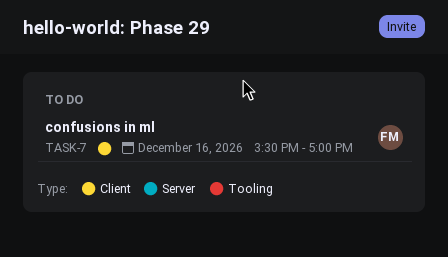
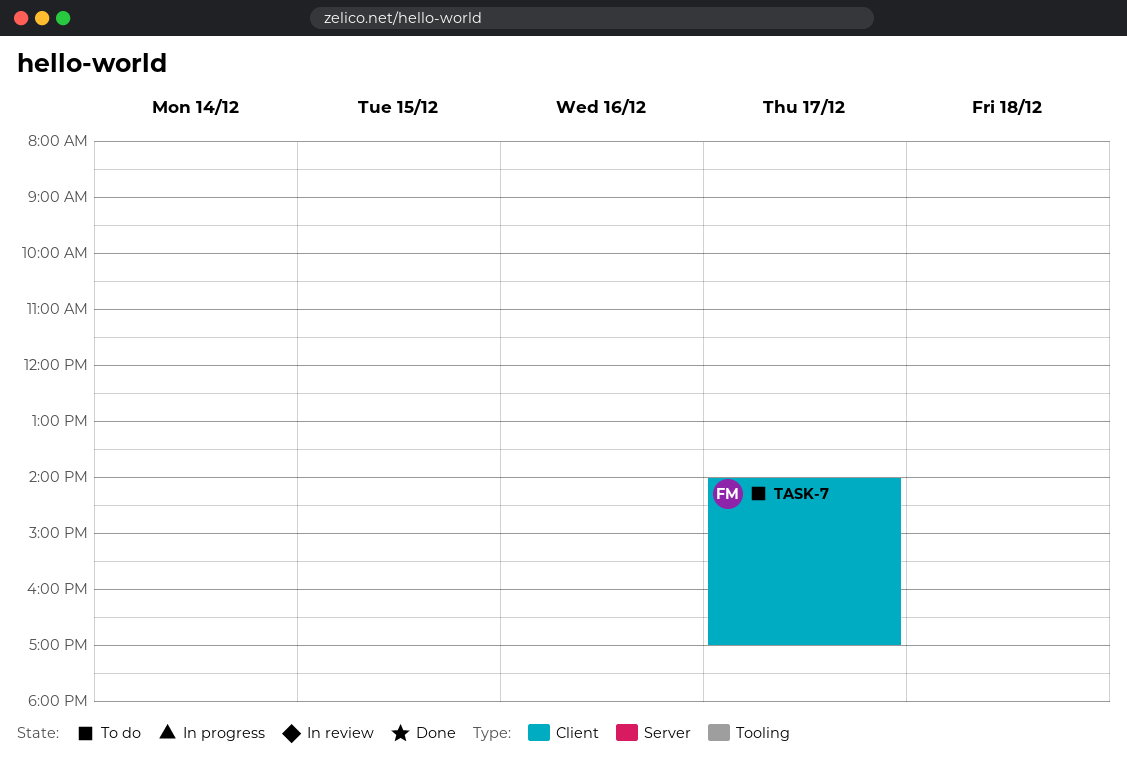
TASK-7, day: Dec 16 -> Dec 17
TASK-7, begins: 15:30 -> 14:00

